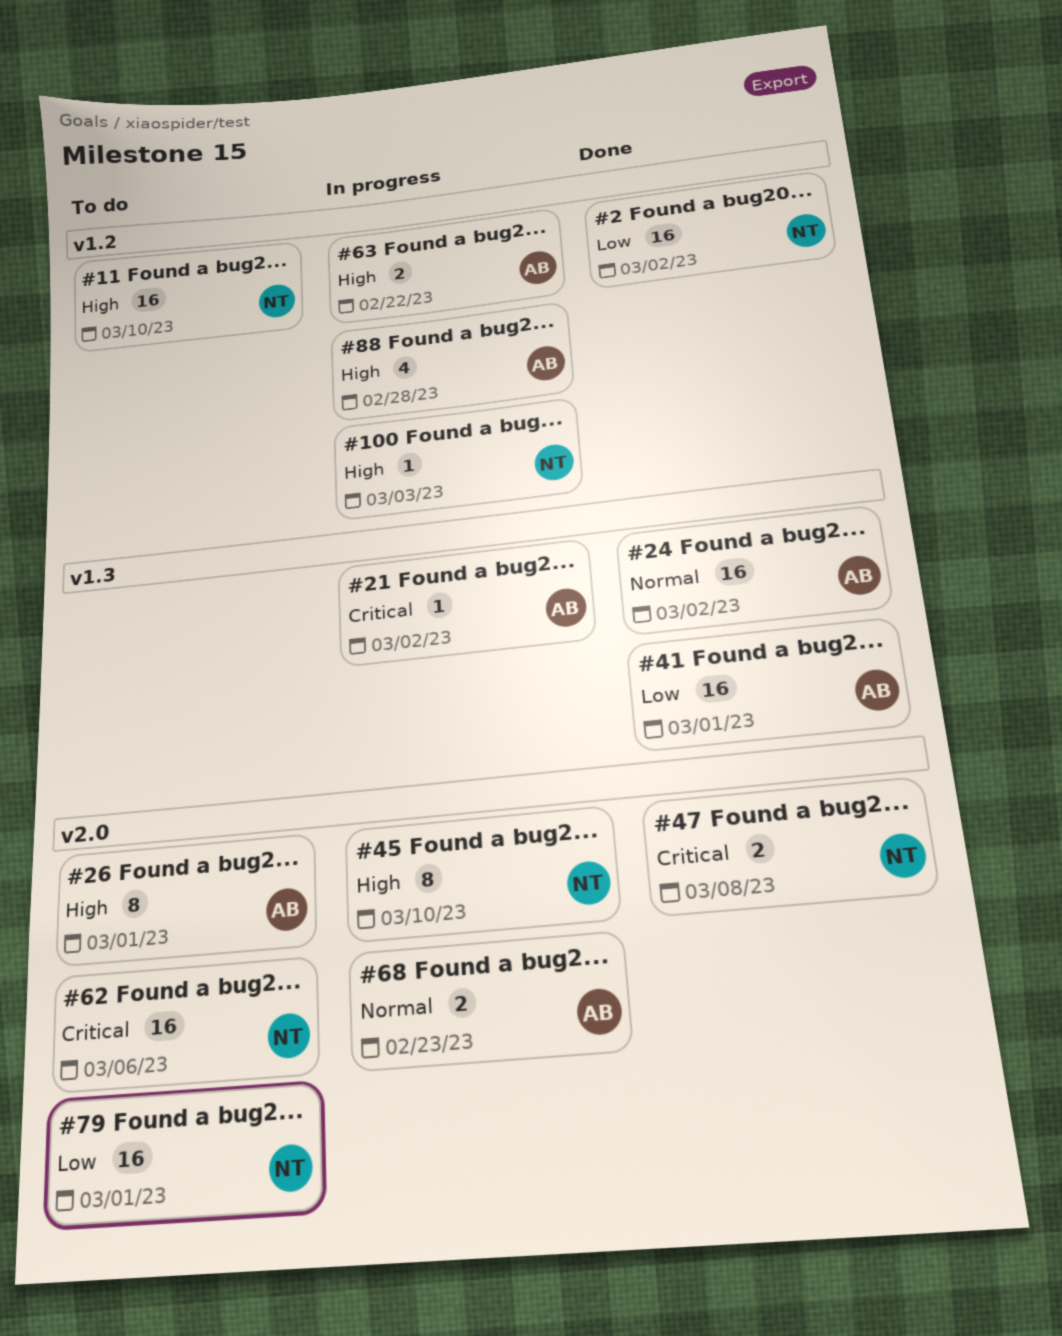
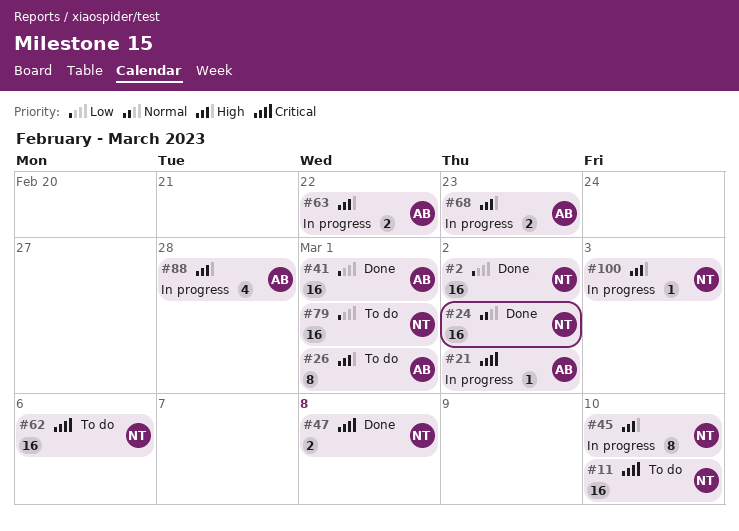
#11, priority: High -> Critical
#24, owner: AB -> NT
#68, priority: Normal -> High

